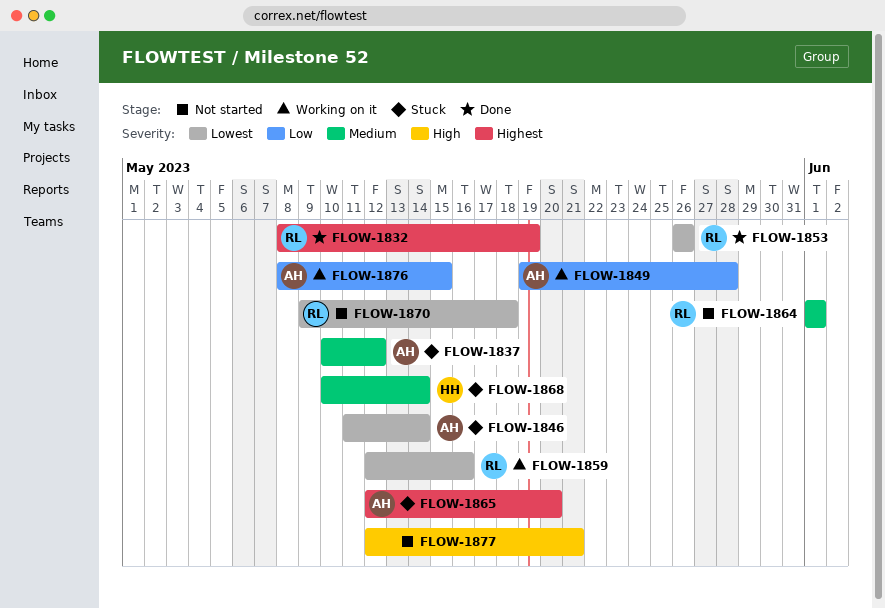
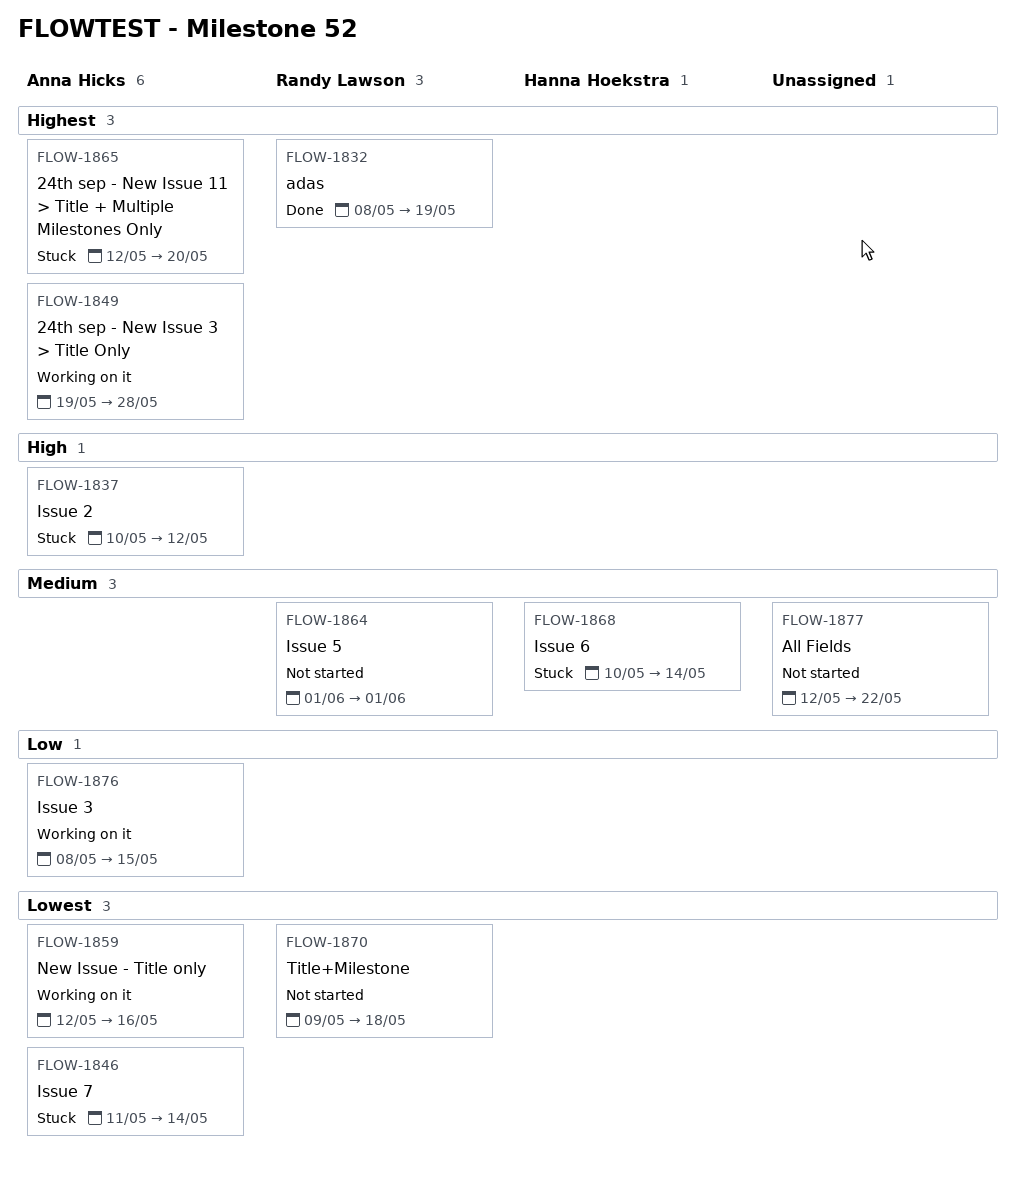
FLOW-1837, priority: Medium -> High
FLOW-1849, priority: Low -> Highest
FLOW-1853: present -> none
FLOW-1859, owner: Randy Lawson -> Anna Hicks
FLOW-1877, priority: High -> Medium
FLOW-1877, due: May 21 -> May 22

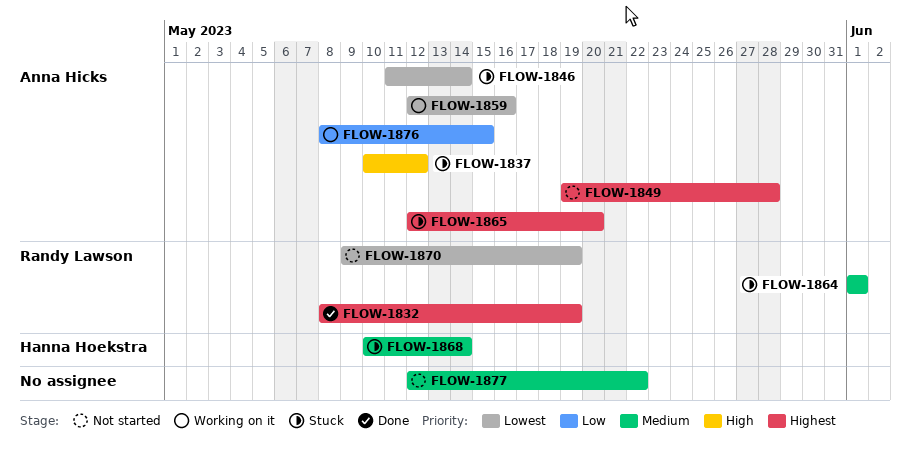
FLOW-1849, status: Working on it -> Not started
FLOW-1864, status: Not started -> Stuck
FLOW-1870, due: May 18 -> May 19

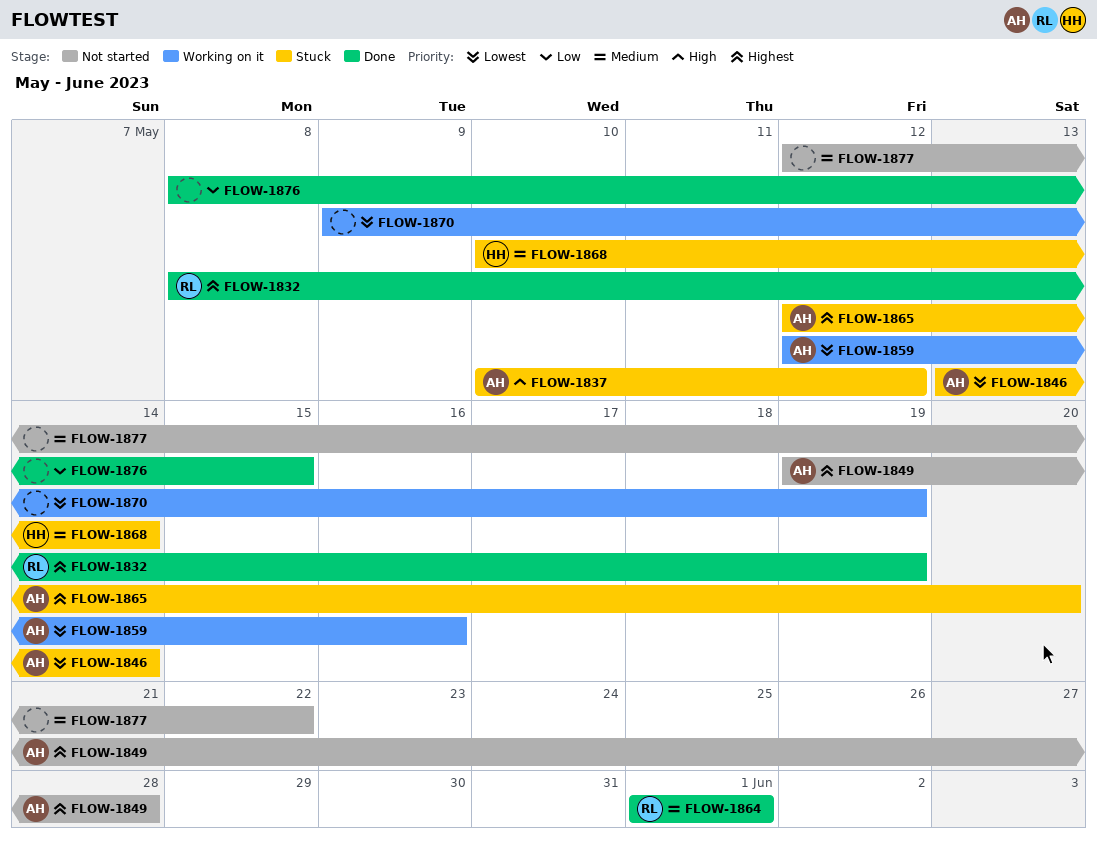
FLOW-1846, start: May 11 -> May 13
FLOW-1864, status: Stuck -> Done
FLOW-1870, status: Not started -> Working on it
FLOW-1870, owner: Randy Lawson -> none
FLOW-1876, status: Working on it -> Done
FLOW-1876, owner: Anna Hicks -> none

